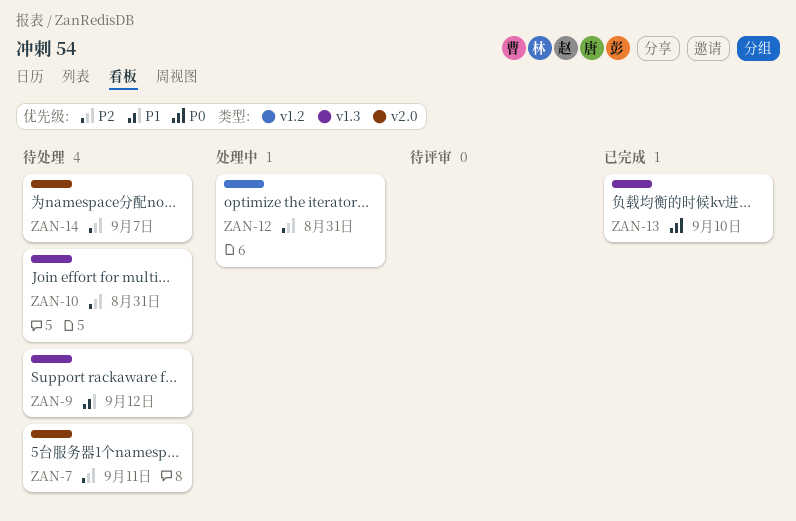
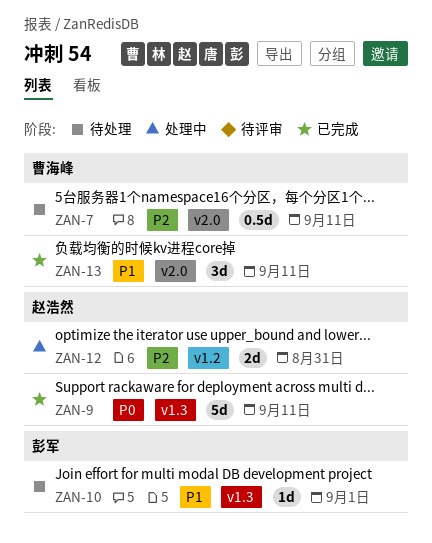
ZAN-9, status: 待处理 -> 已完成
ZAN-9, priority: P1 -> P0
ZAN-9, due: Sep 12 -> Sep 11
ZAN-10, priority: P2 -> P1
ZAN-10, due: Aug 31 -> Sep 1
ZAN-13, priority: P0 -> P1
ZAN-13, label: v1.3 -> v2.0
ZAN-13, due: Sep 10 -> Sep 11
ZAN-14: present -> none

